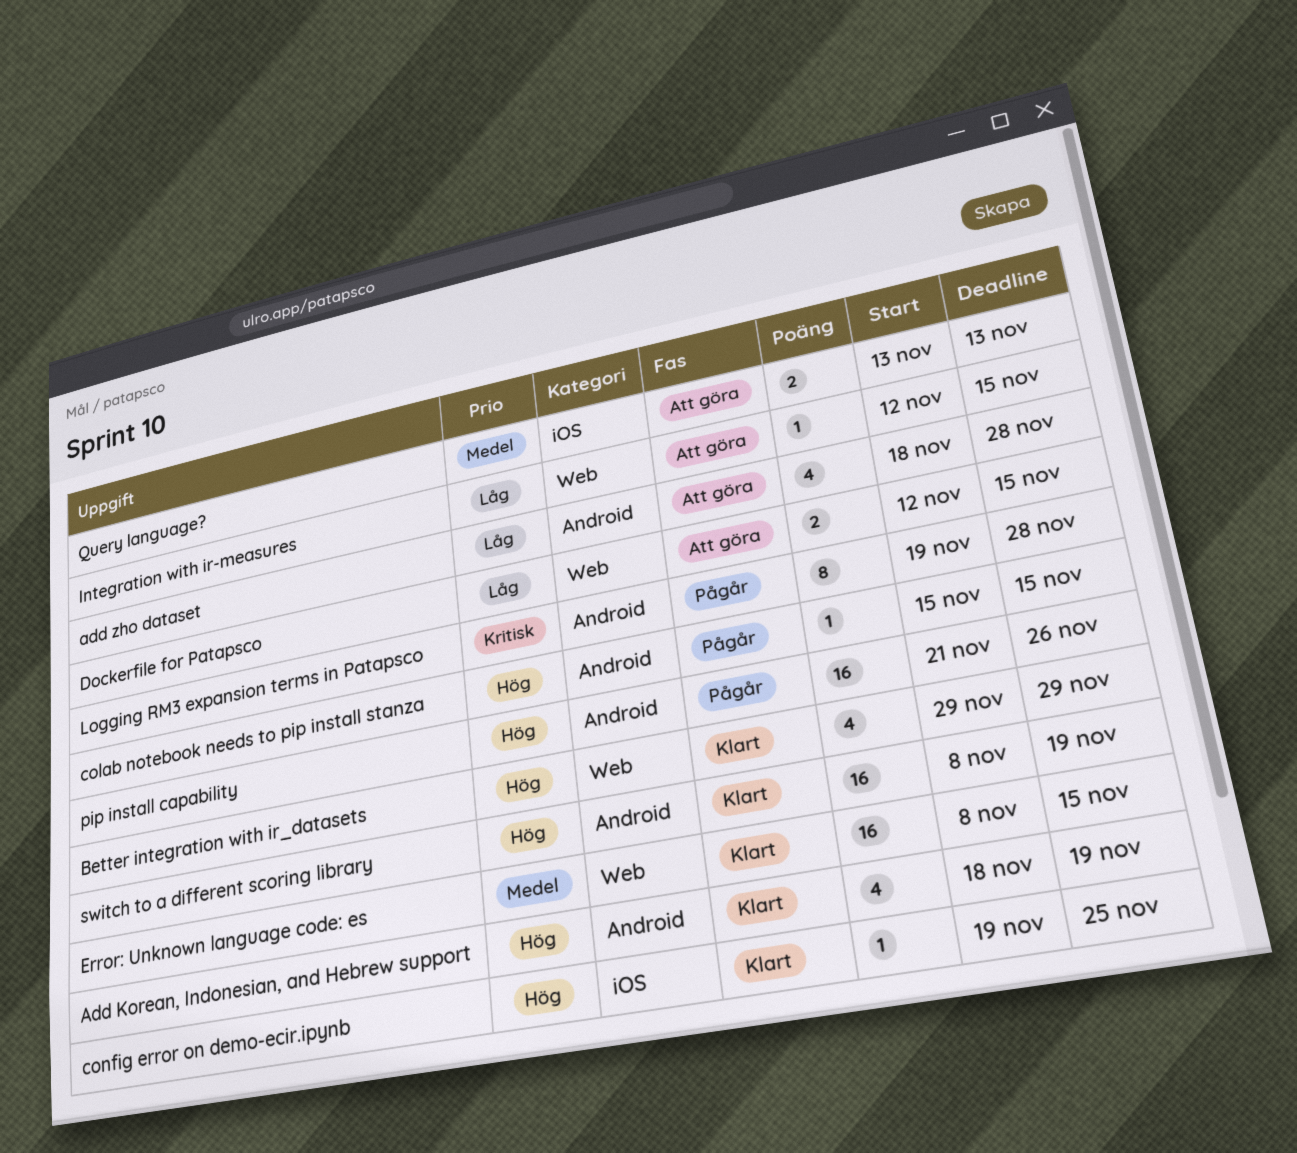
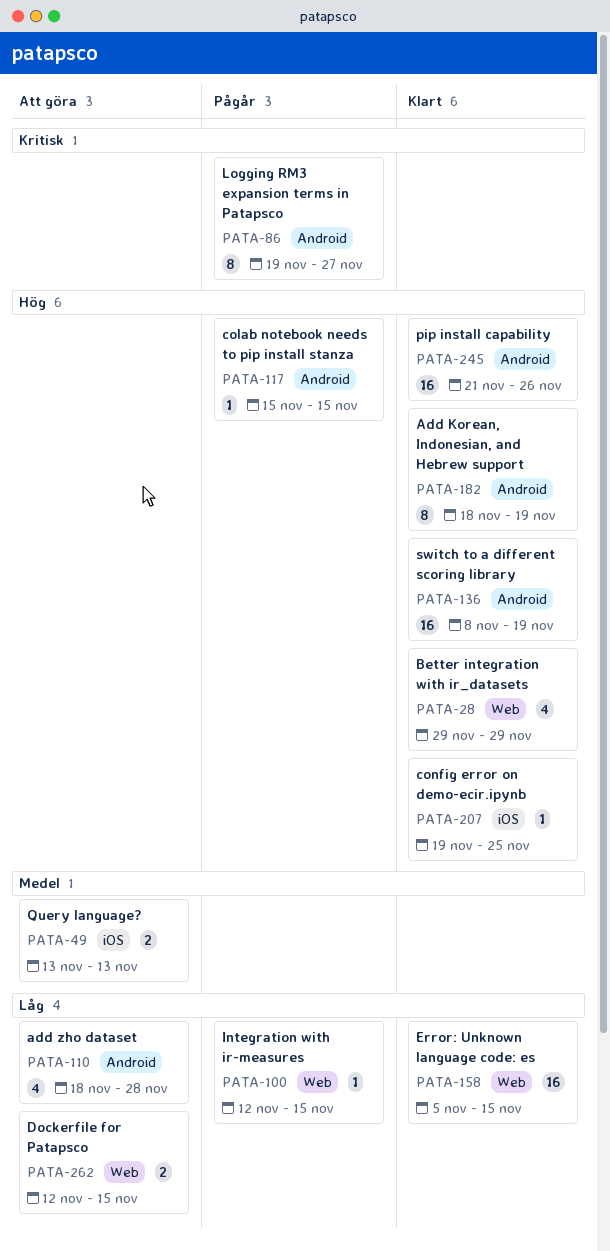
Add Korean, Indonesian, and Hebrew support, estimate: 4 -> 8
Error: Unknown language code: es, priority: Medel -> Låg
Error: Unknown language code: es, start: Nov 8 -> Nov 5
Integration with ir-measures, status: Att göra -> Pågår
Logging RM3 expansion terms in Patapsco, due: Nov 28 -> Nov 27
pip install capability, status: Pågår -> Klart

